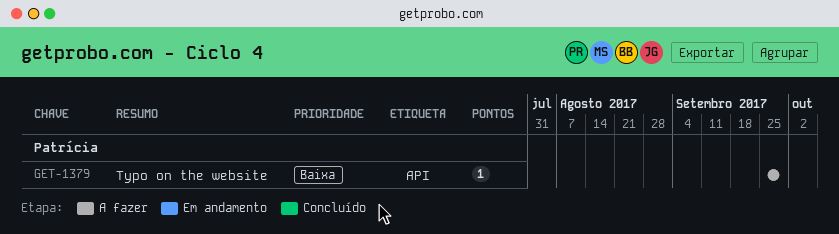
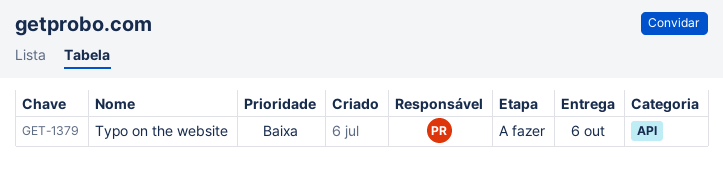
GET-1379, due: Sep 29 -> Oct 6

